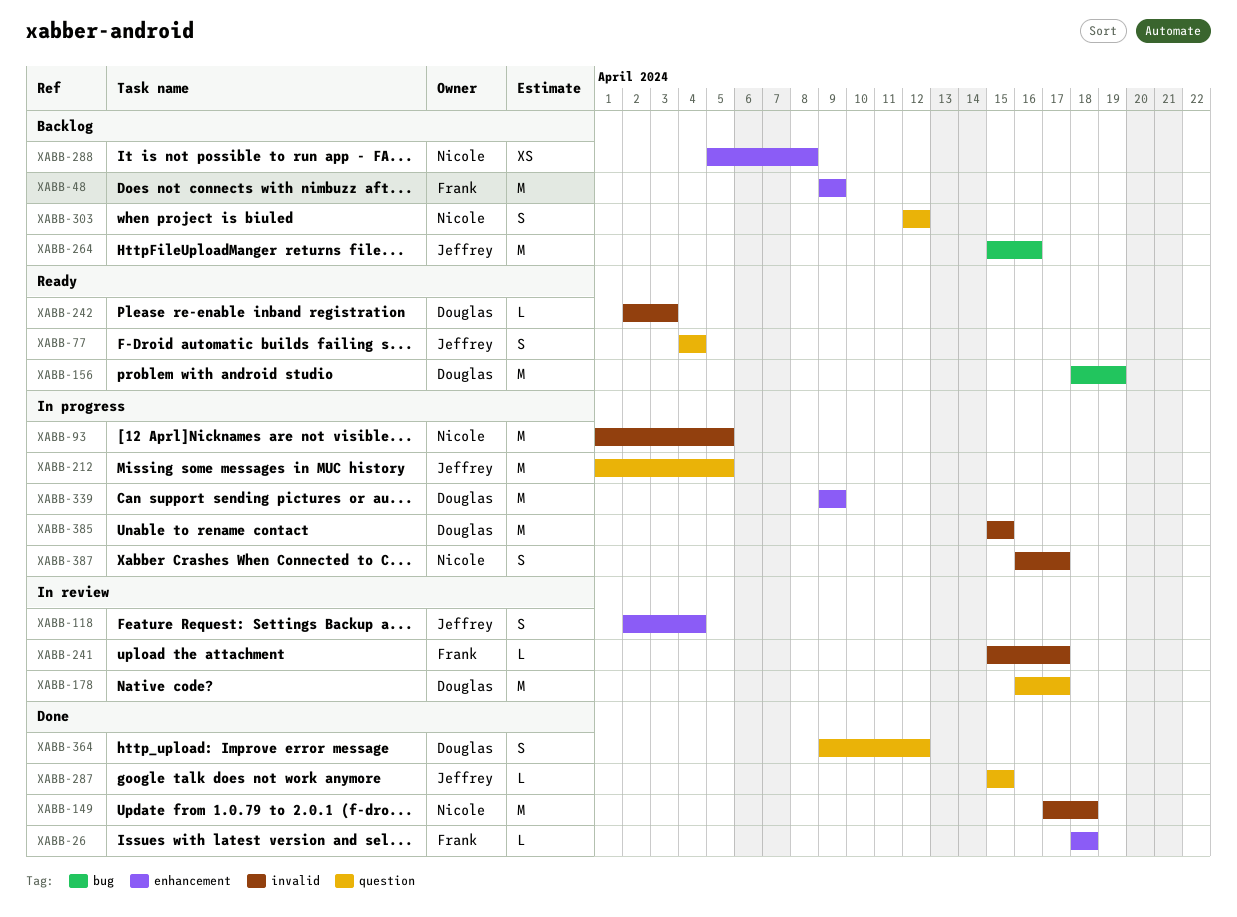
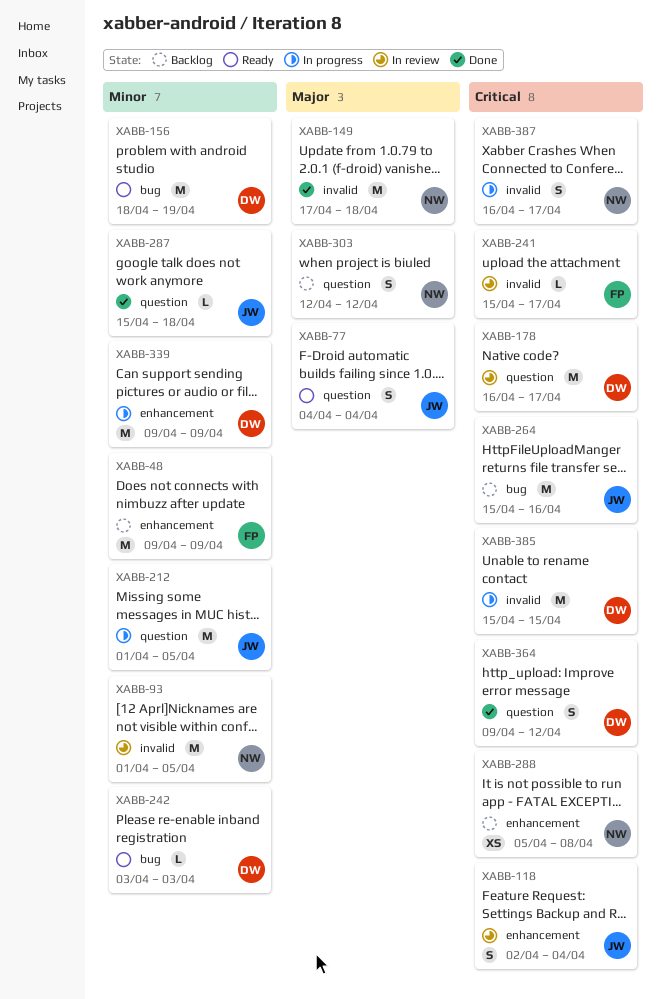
XABB-26: present -> none
XABB-93, status: In progress -> In review
XABB-242, label: invalid -> bug
XABB-242, start: Apr 2 -> Apr 3
XABB-287, due: Apr 15 -> Apr 18

